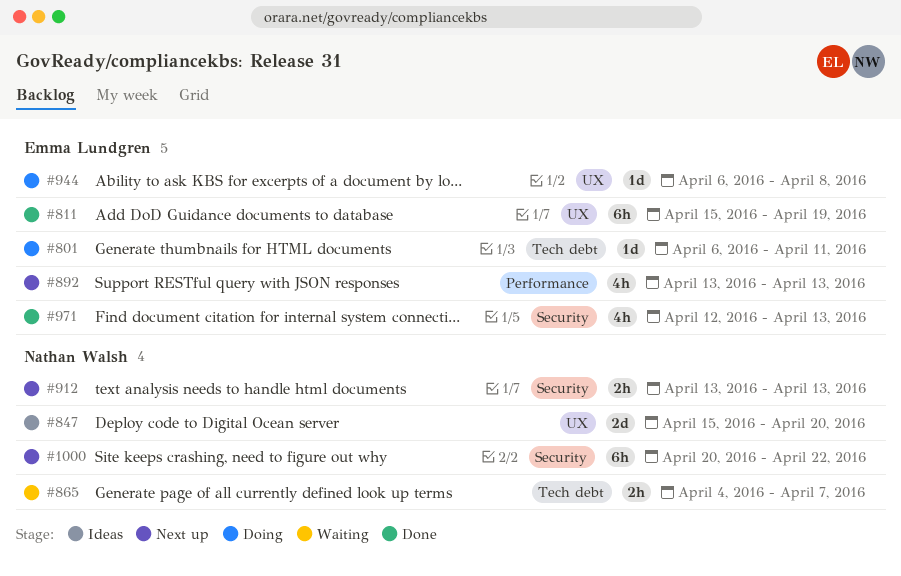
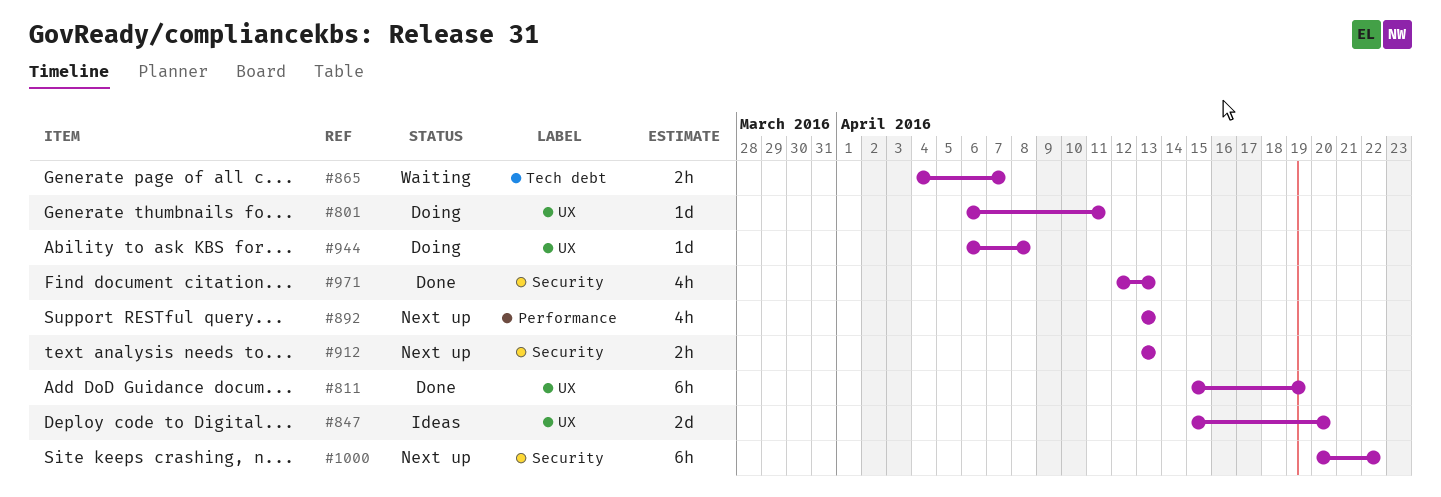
#801, label: Tech debt -> UX

